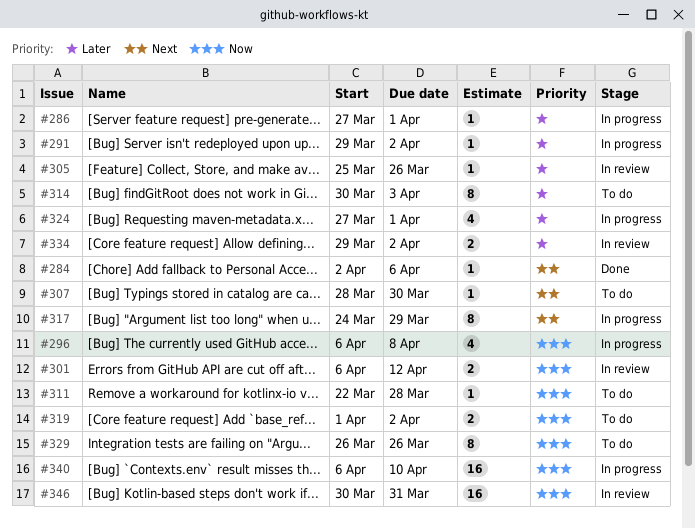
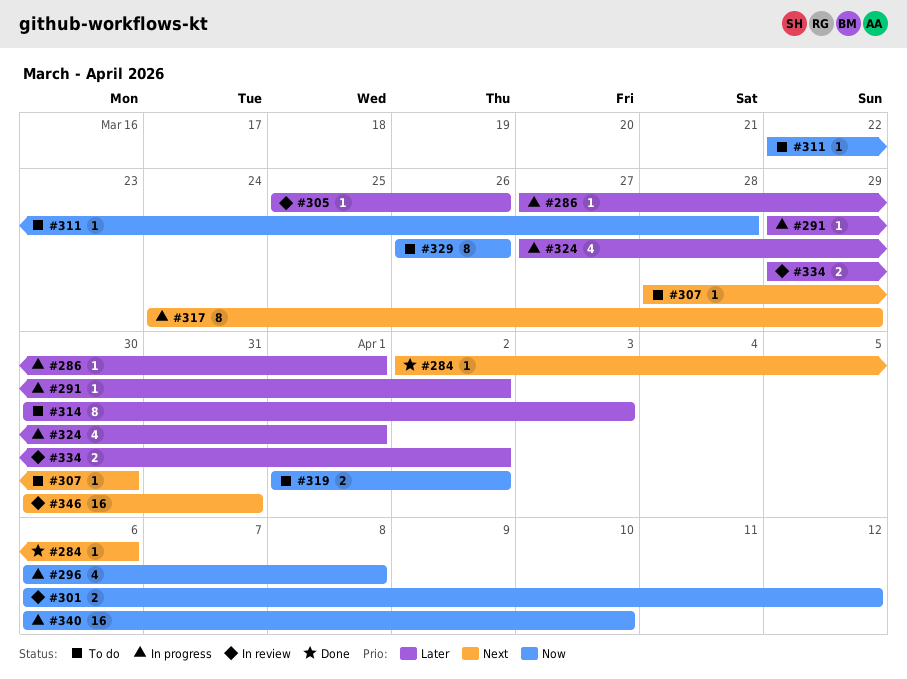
#346, priority: Now -> Next

